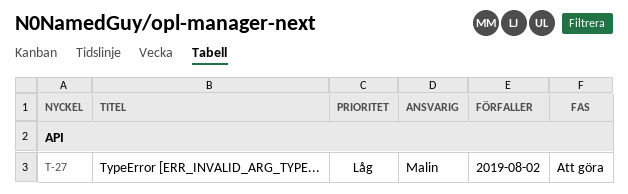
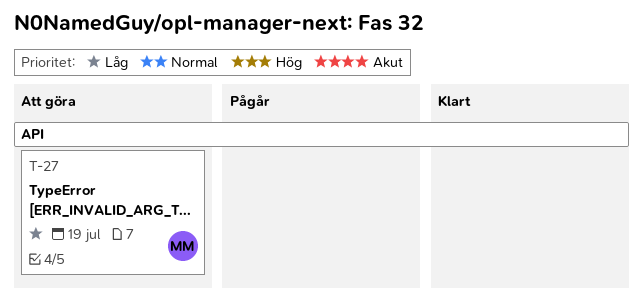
T-27, due: Aug 2 -> Jul 19

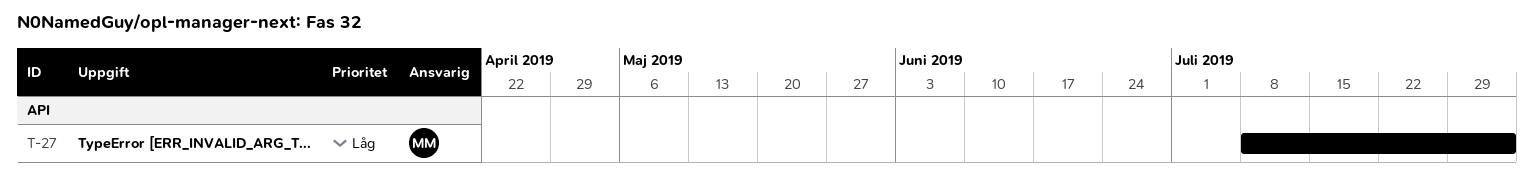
T-27, due: Jul 19 -> Aug 2

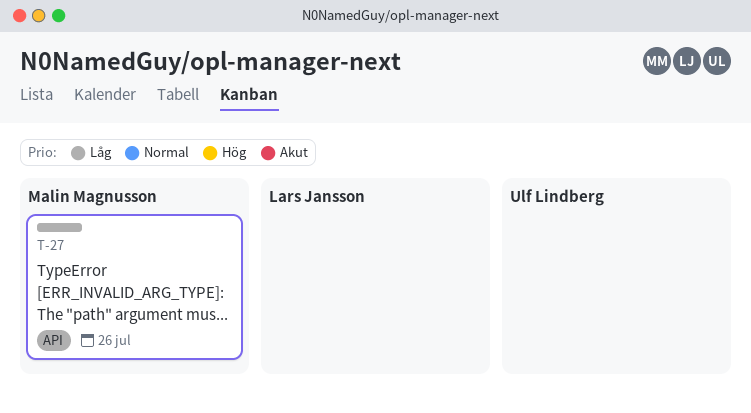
T-27, due: Aug 2 -> Jul 26

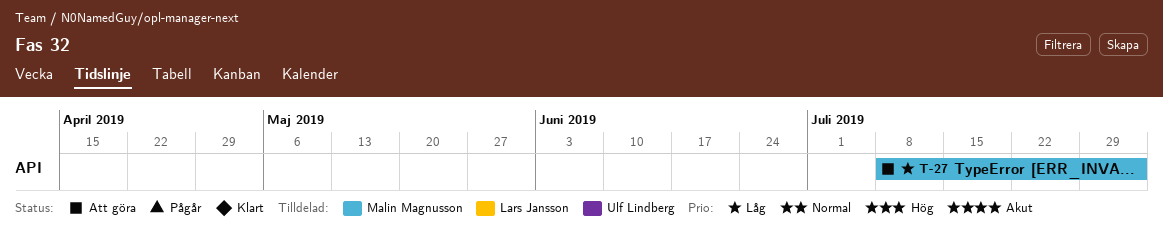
T-27, due: Jul 26 -> Aug 2

